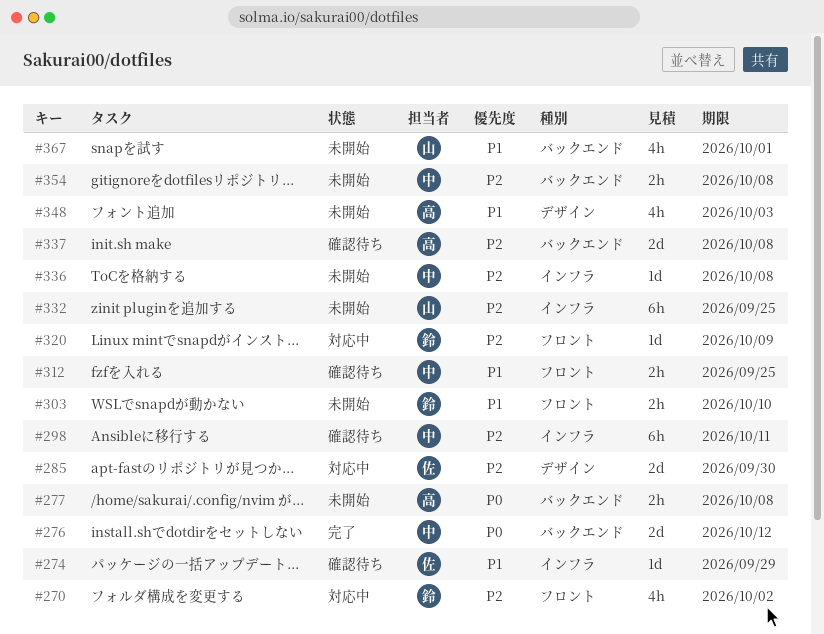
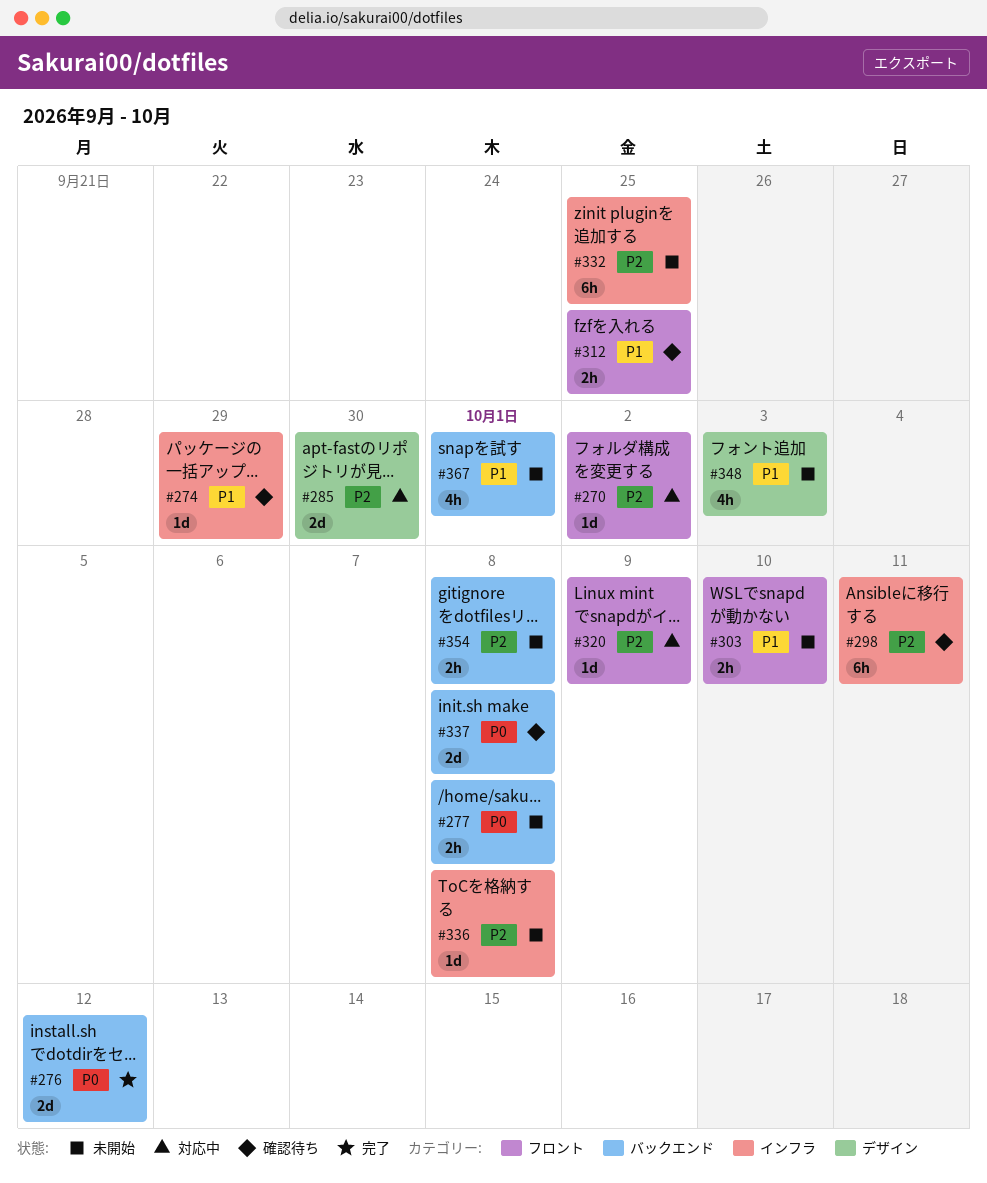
#270, estimate: 4h -> 1d
#337, priority: P2 -> P0

